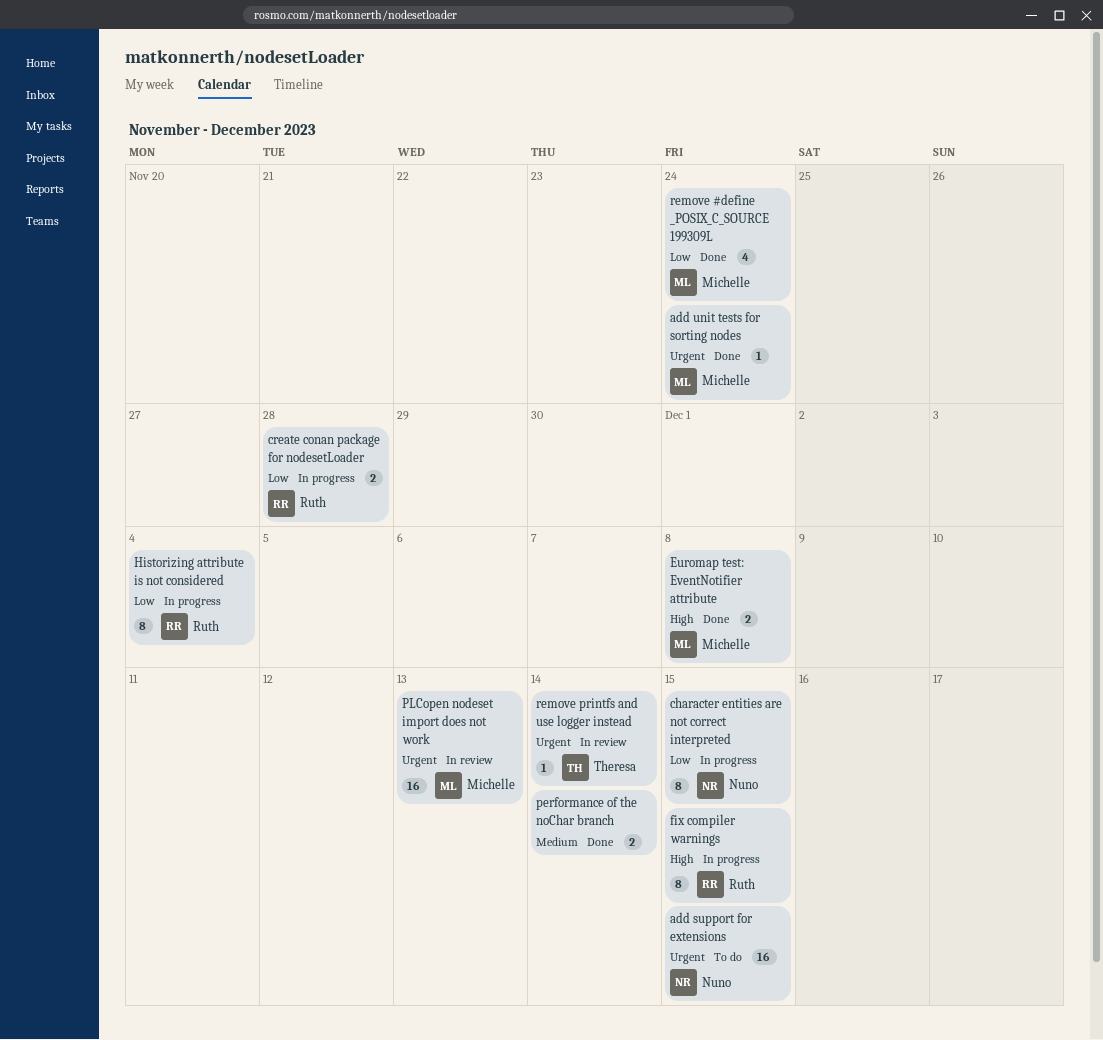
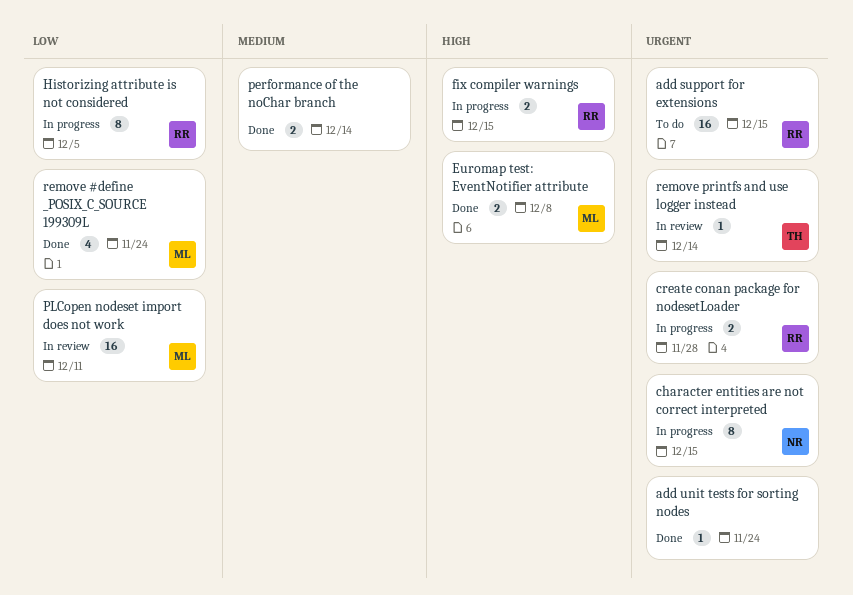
add support for extensions, owner: Nuno -> Ruth
add unit tests for sorting nodes, owner: Michelle -> none
character entities are not correct interpreted, priority: Low -> Urgent
create conan package for nodesetLoader, priority: Low -> Urgent
fix compiler warnings, estimate: 8 -> 2
Historizing attribute is not considered, due: Dec 4 -> Dec 5
PLCopen nodeset import does not work, priority: Urgent -> Low
PLCopen nodeset import does not work, due: Dec 13 -> Dec 11

